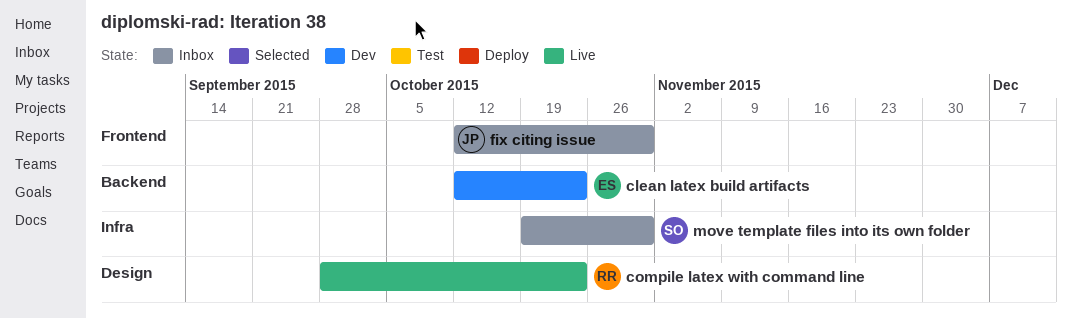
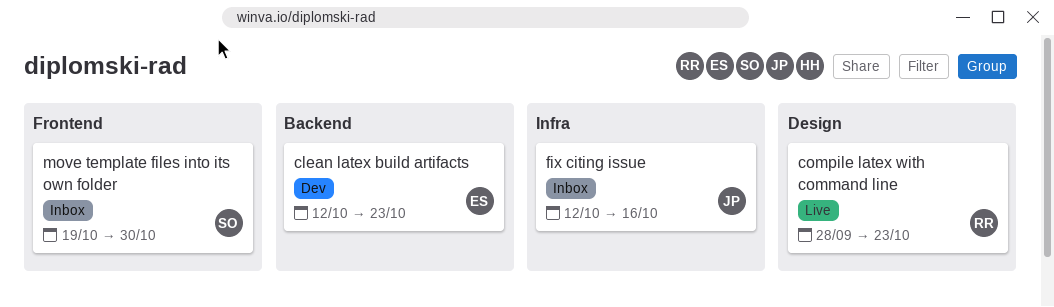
fix citing issue, label: Frontend -> Infra
fix citing issue, due: Oct 30 -> Oct 16
move template files into its own folder, label: Infra -> Frontend

